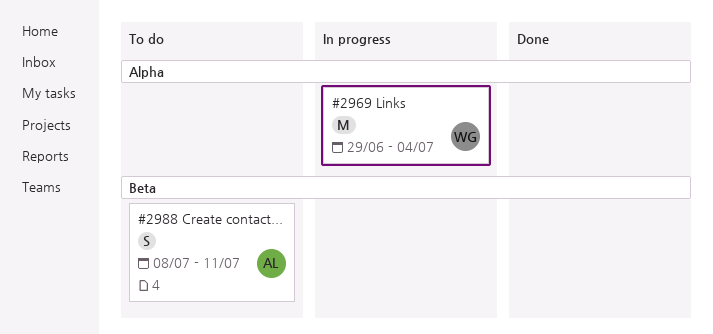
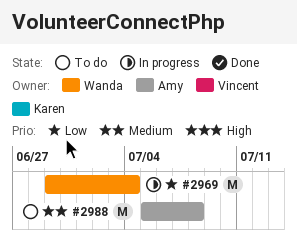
#2988, estimate: S -> M
#2988, start: Jul 8 -> Jul 5
#2988, due: Jul 11 -> Jul 8

